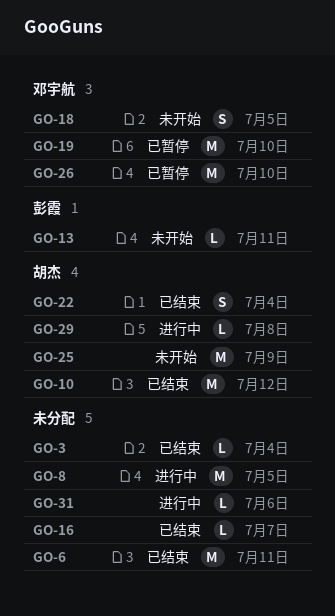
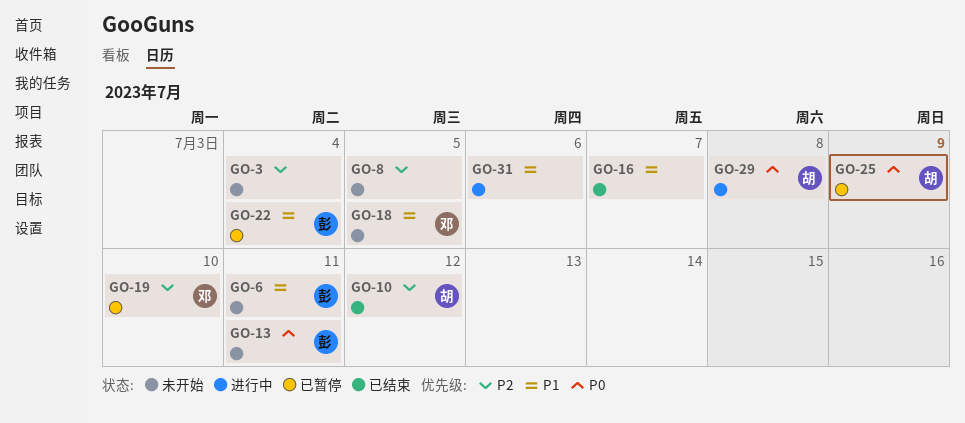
GO-3, status: 已结束 -> 未开始
GO-6, status: 已结束 -> 未开始
GO-6, owner: none -> 彭霞
GO-8, status: 进行中 -> 未开始
GO-22, status: 已结束 -> 已暂停
GO-22, owner: 胡杰 -> 彭霞
GO-25, status: 未开始 -> 已暂停
GO-26: present -> none

